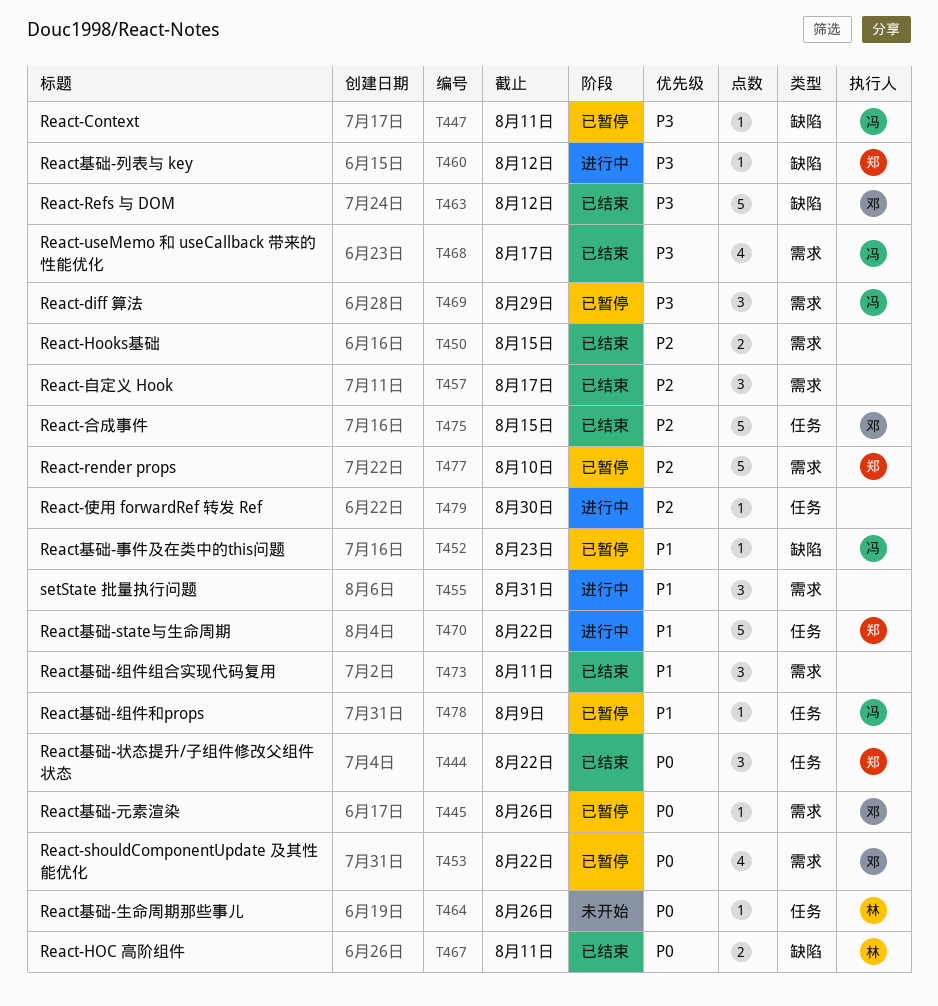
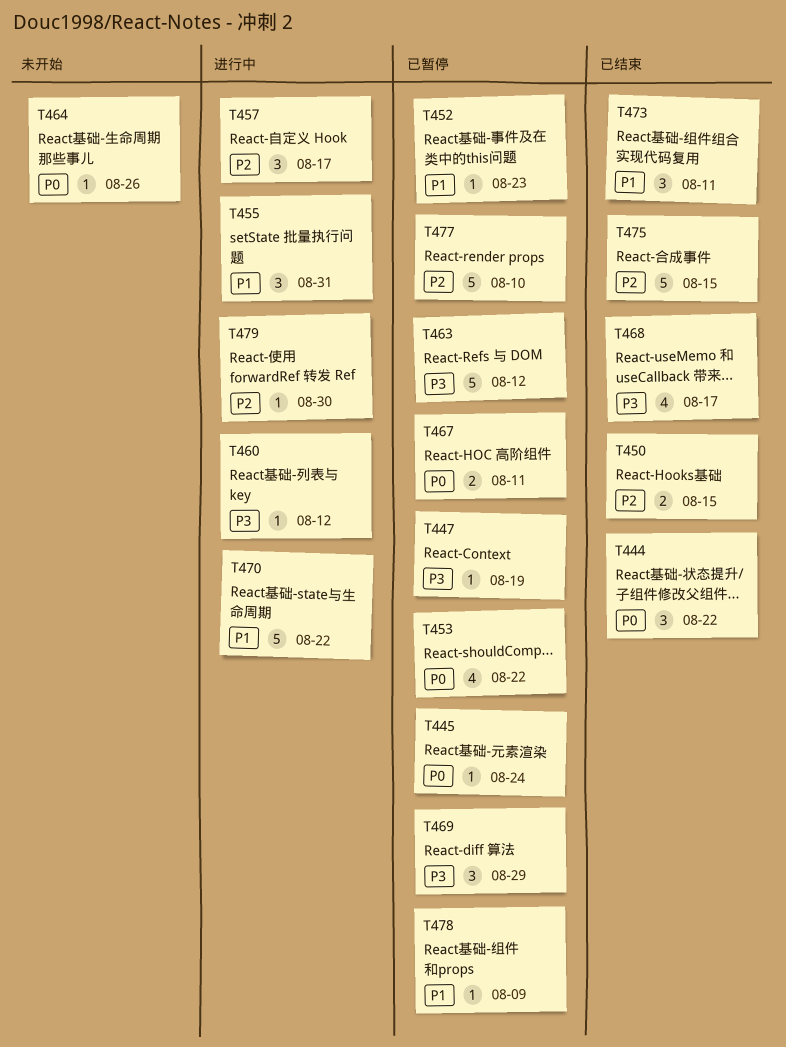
T445, due: Aug 26 -> Aug 24
T447, due: Aug 11 -> Aug 19
T457, status: 已结束 -> 进行中
T463, status: 已结束 -> 已暂停
T467, status: 已结束 -> 已暂停

